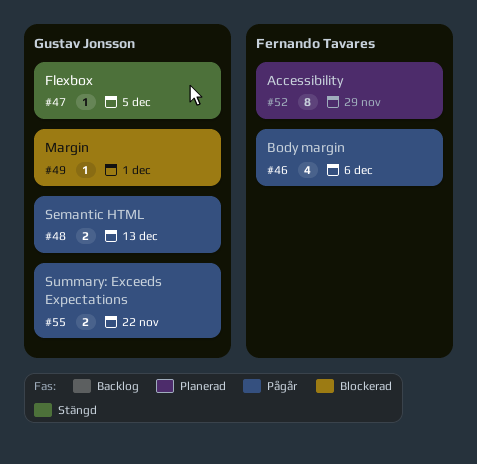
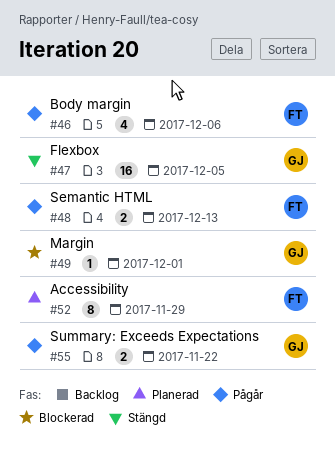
#47, estimate: 1 -> 16
#48, owner: Gustav Jonsson -> Fernando Tavares

